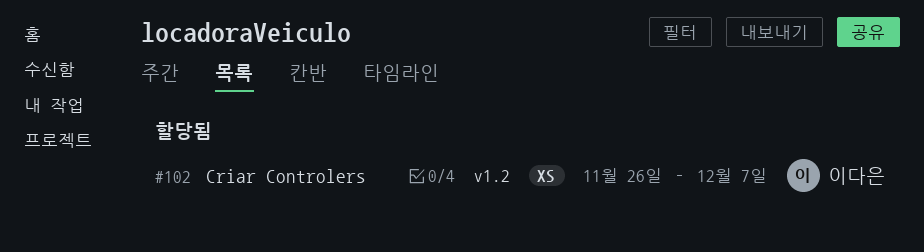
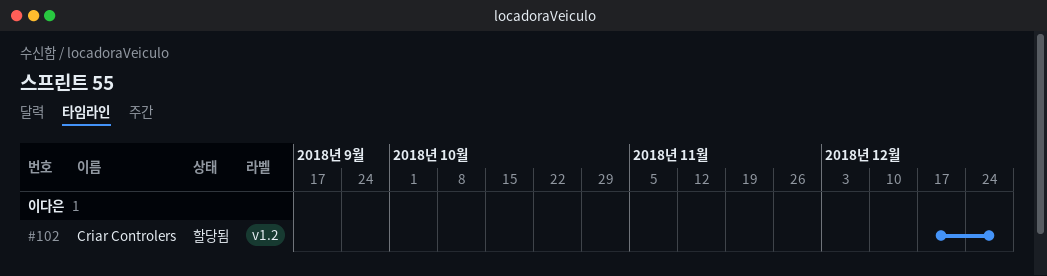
#102, start: Nov 26 -> Dec 17
#102, due: Dec 7 -> Dec 28

